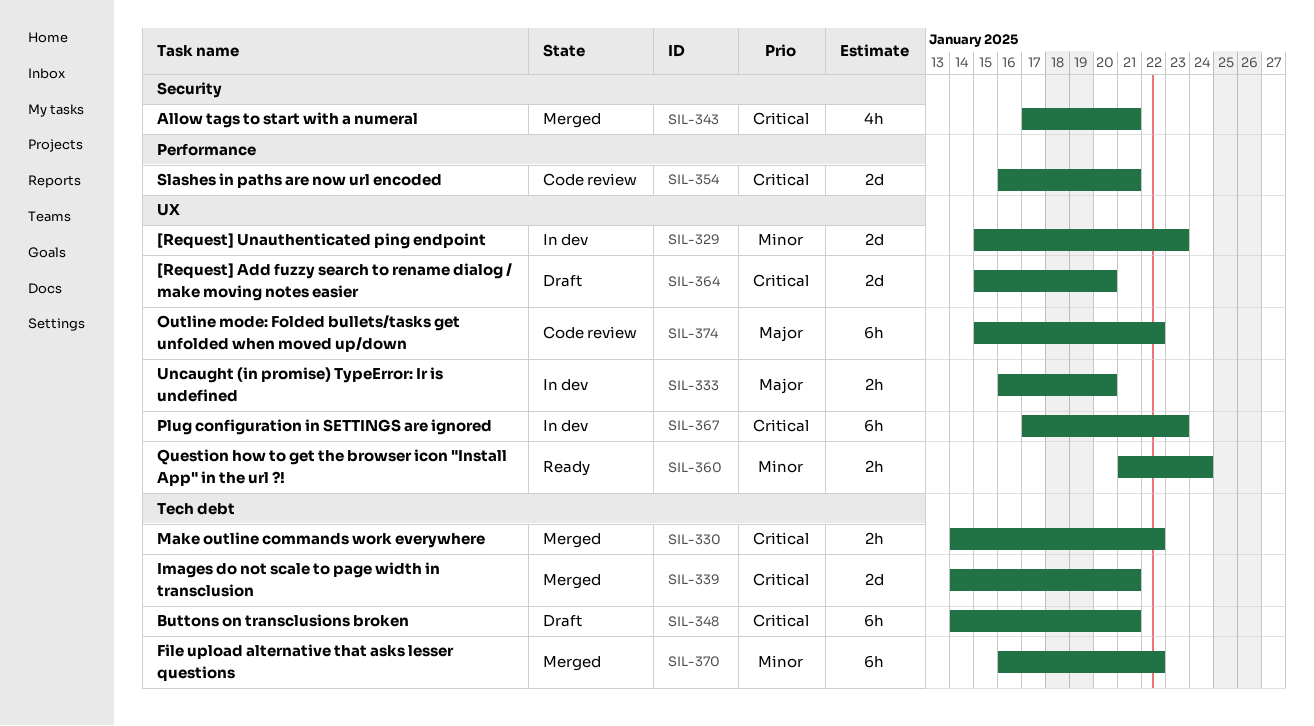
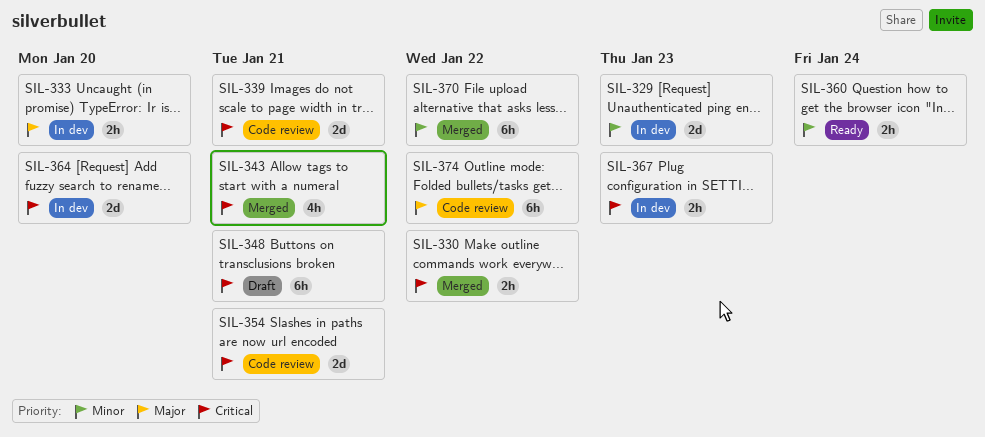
SIL-339, status: Merged -> Code review
SIL-364, status: Draft -> In dev
SIL-367, estimate: 6h -> 2h

